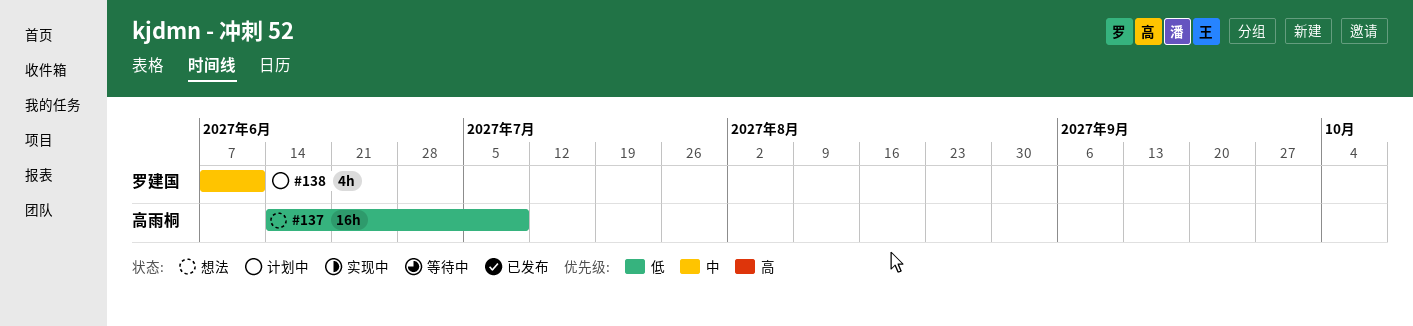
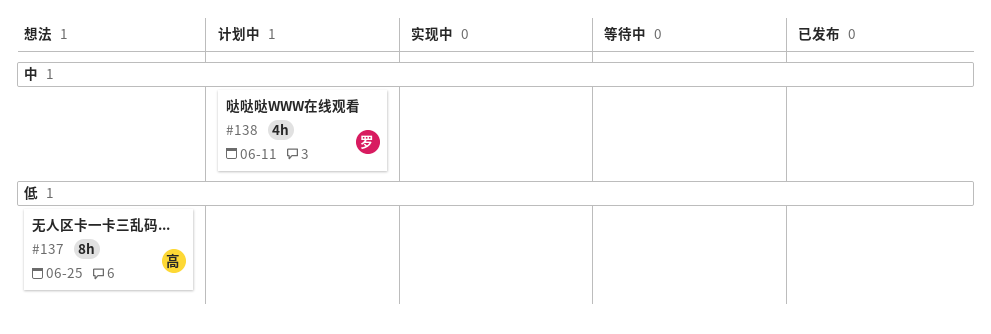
#137, estimate: 16h -> 8h
#137, due: Jul 9 -> Jun 25

